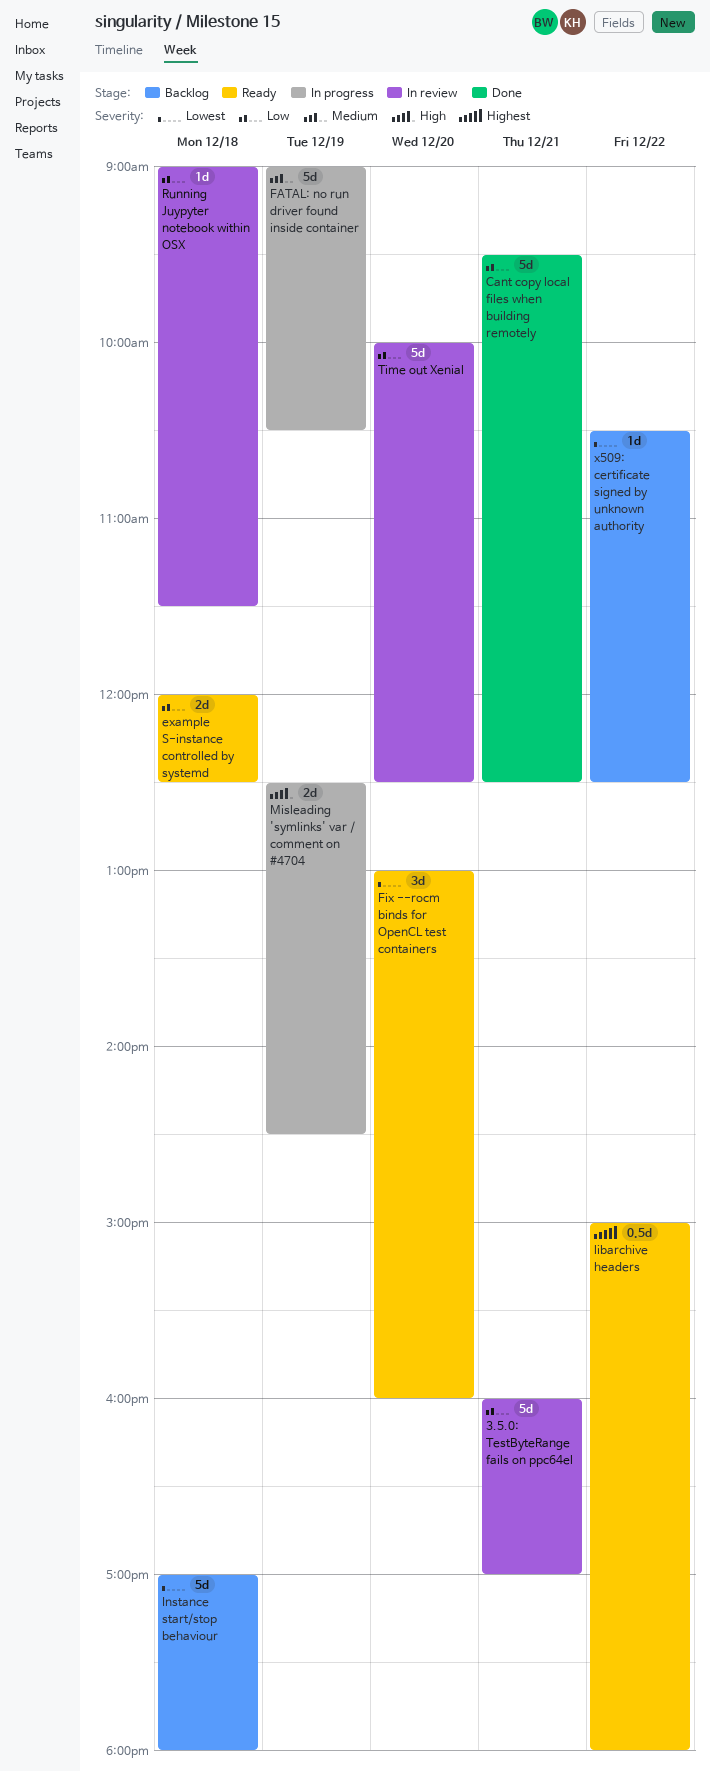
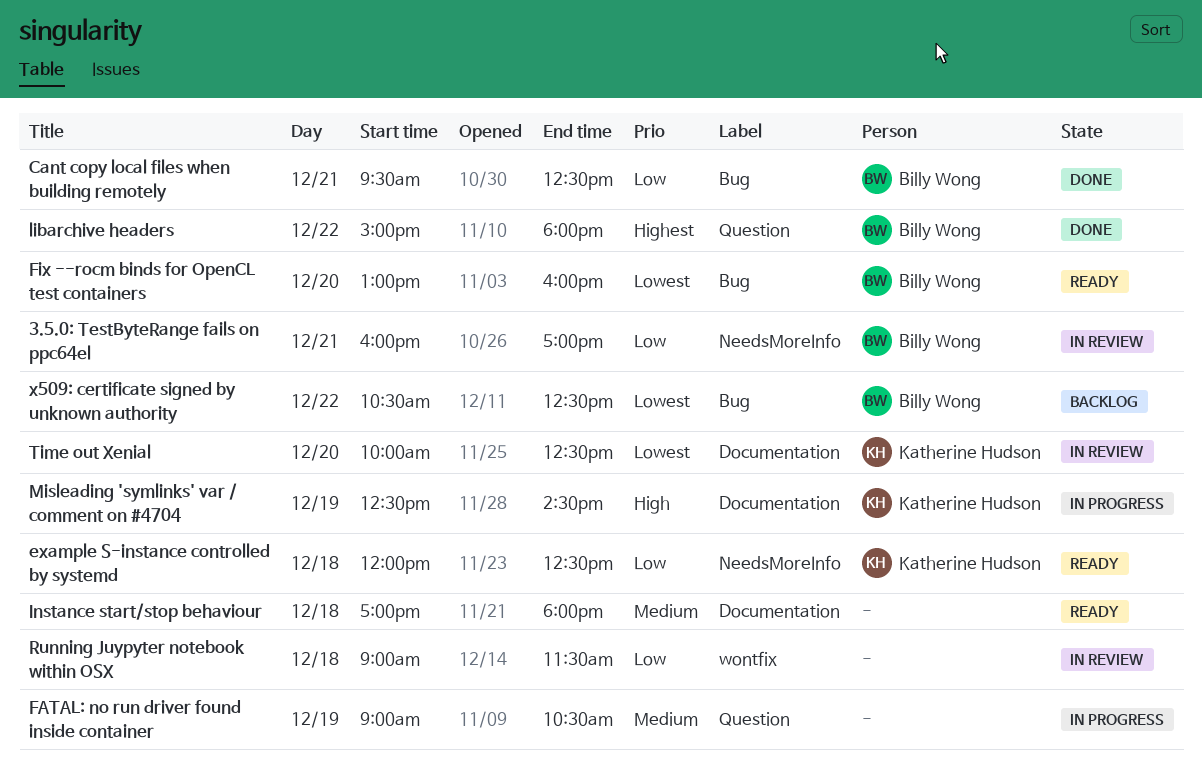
Instance start/stop behaviour, status: Backlog -> Ready
Instance start/stop behaviour, priority: Lowest -> Medium
libarchive headers, status: Ready -> Done
Time out Xenial, priority: Low -> Lowest

